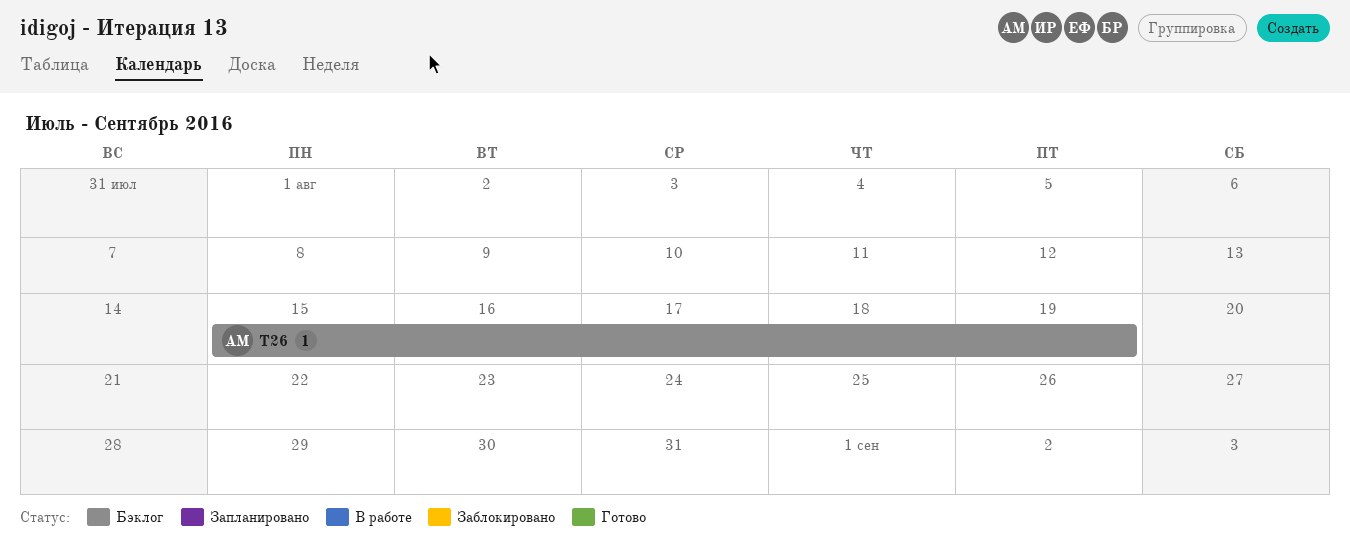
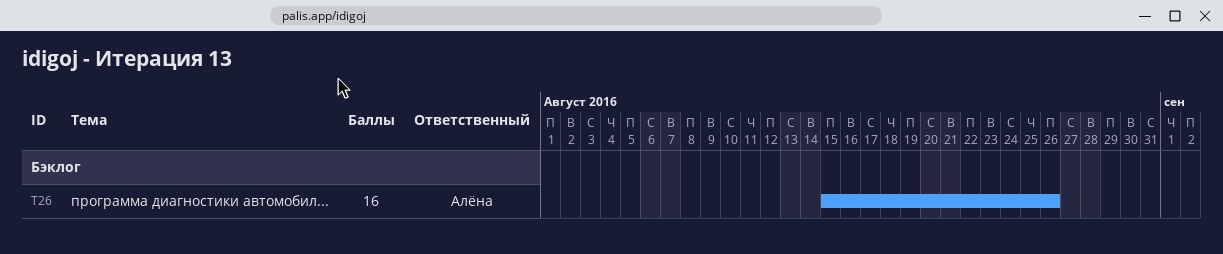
T26, estimate: 1 -> 16
T26, due: Aug 19 -> Aug 26

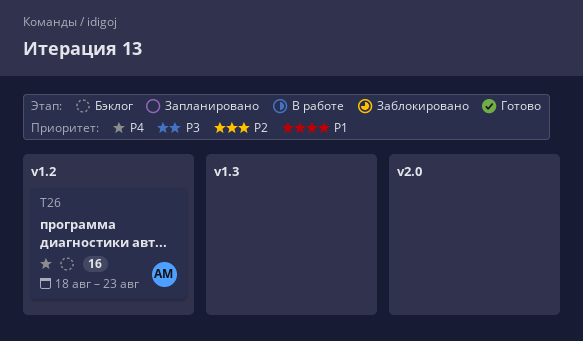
T26, start: Aug 15 -> Aug 18
T26, due: Aug 26 -> Aug 23

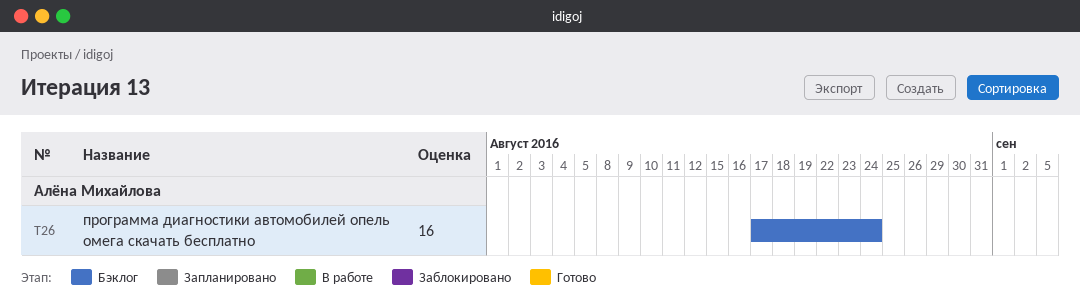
T26, start: Aug 18 -> Aug 17
T26, due: Aug 23 -> Aug 24

